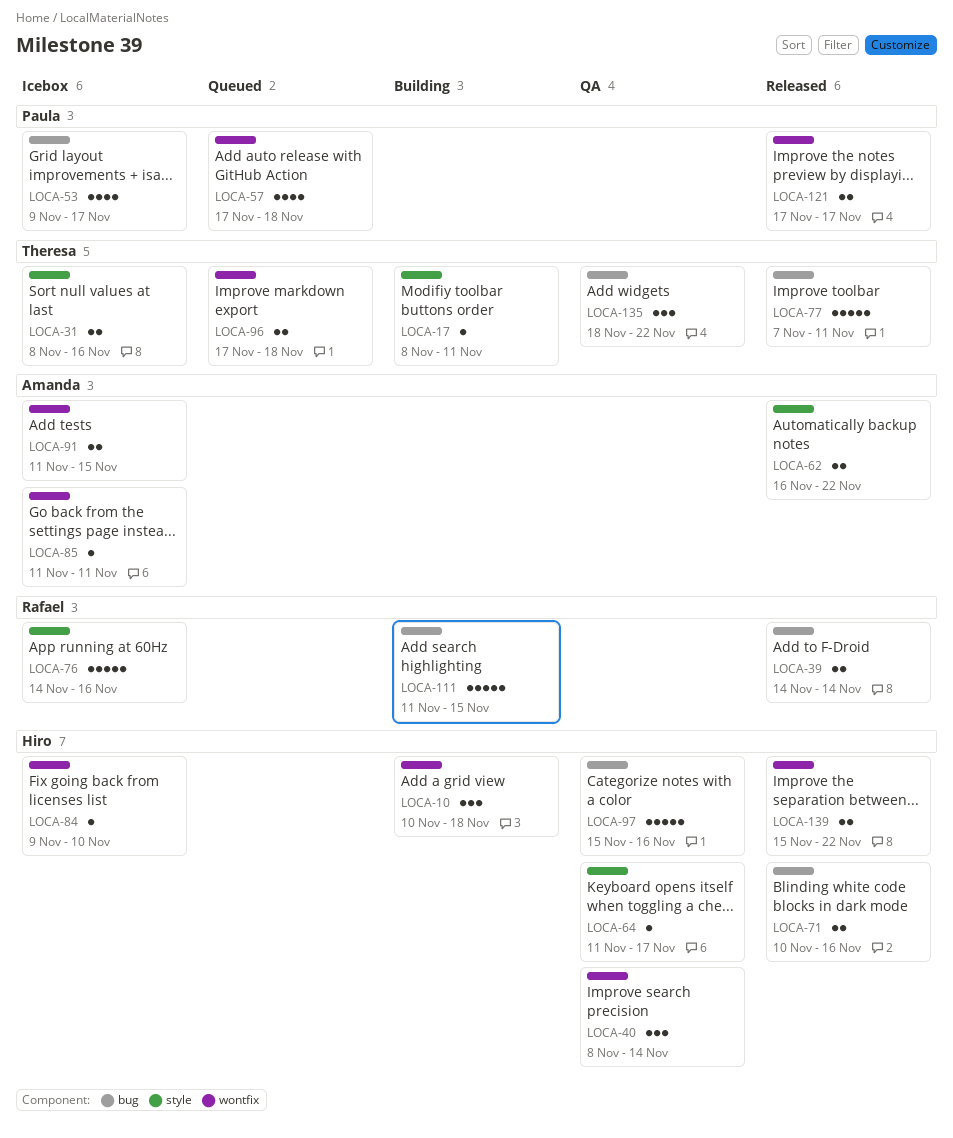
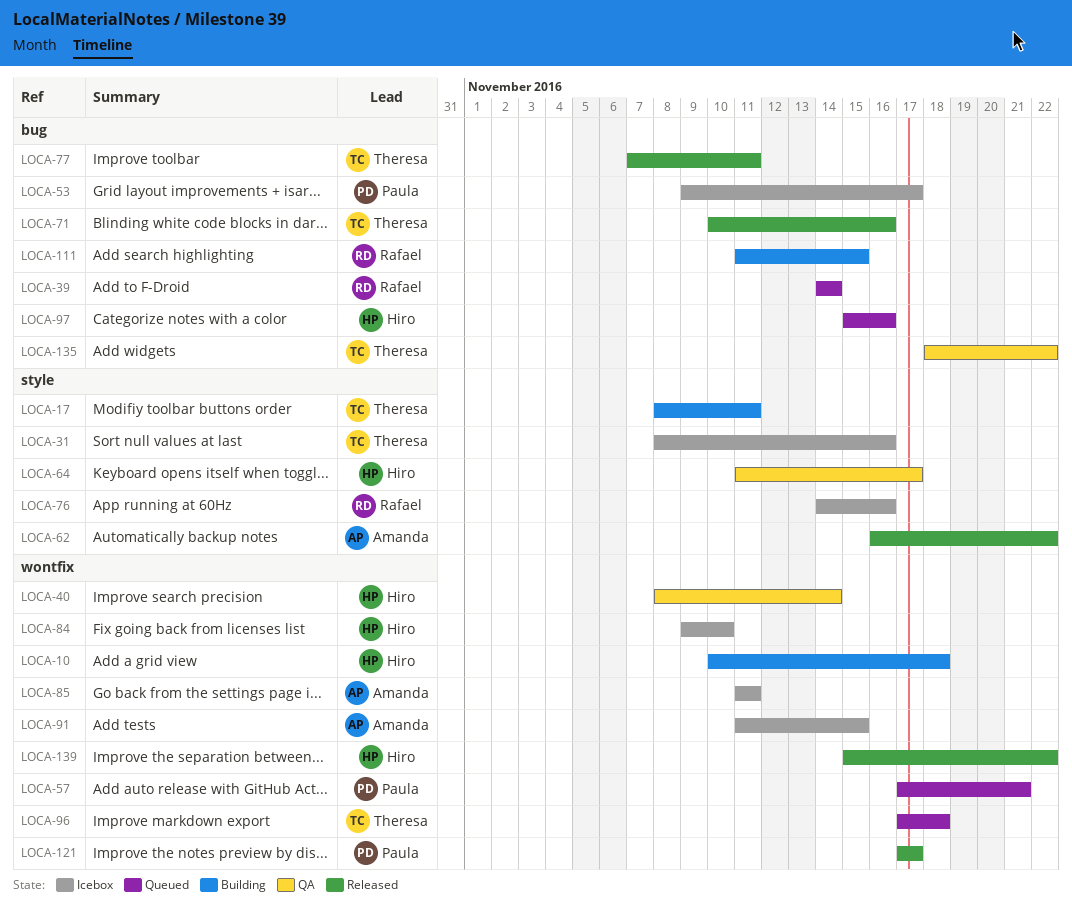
LOCA-39, status: Released -> Queued
LOCA-57, due: Nov 18 -> Nov 21
LOCA-71, owner: Hiro -> Theresa
LOCA-97, status: QA -> Queued

